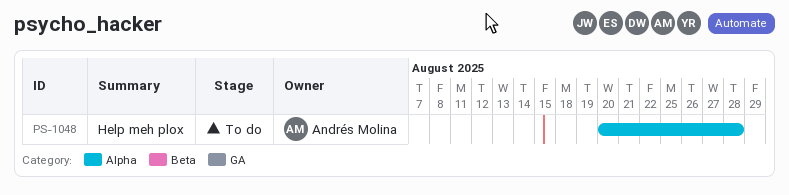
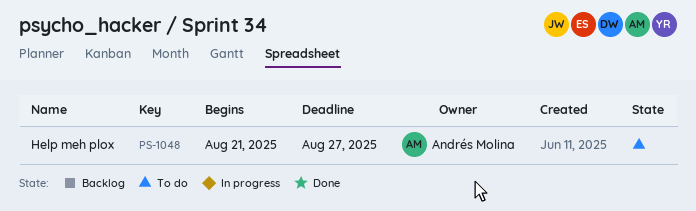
PS-1048, start: Aug 20 -> Aug 21
PS-1048, due: Aug 28 -> Aug 27

